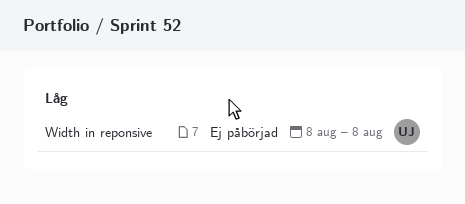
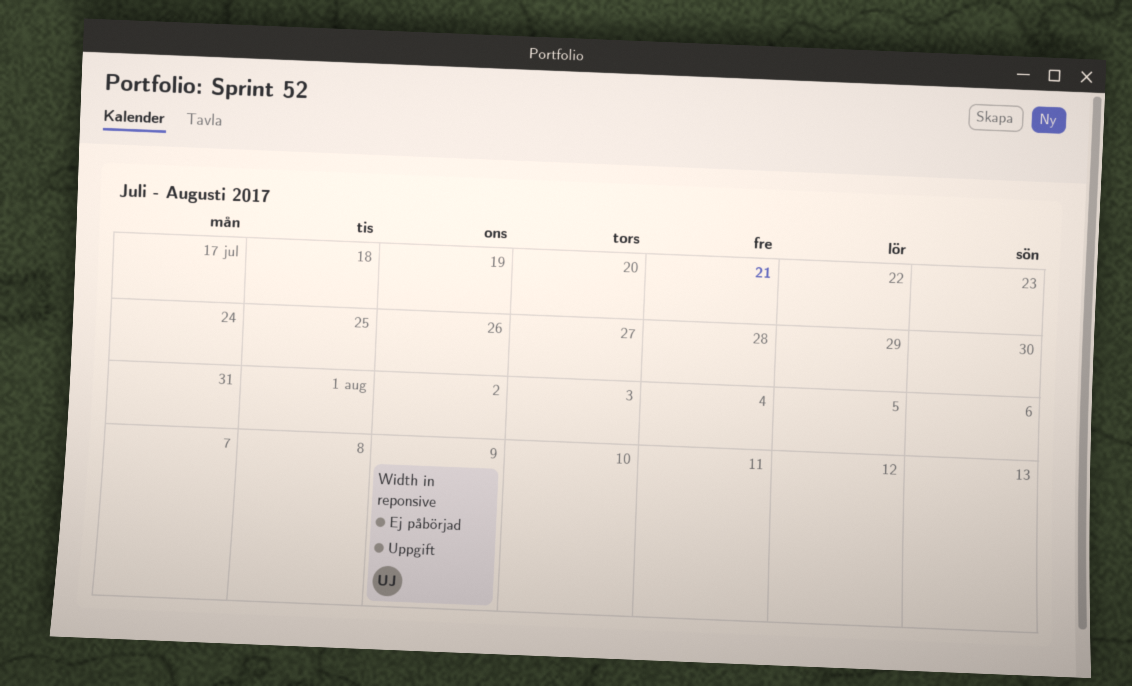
Width in reponsive, due: Aug 8 -> Aug 9

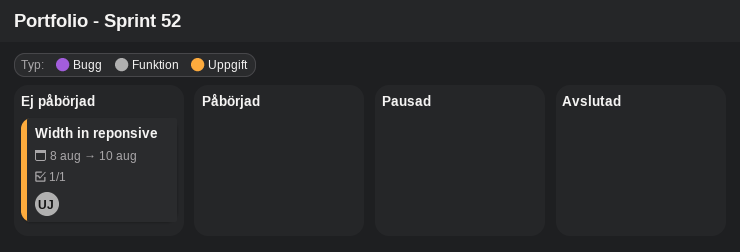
Width in reponsive, due: Aug 9 -> Aug 10

